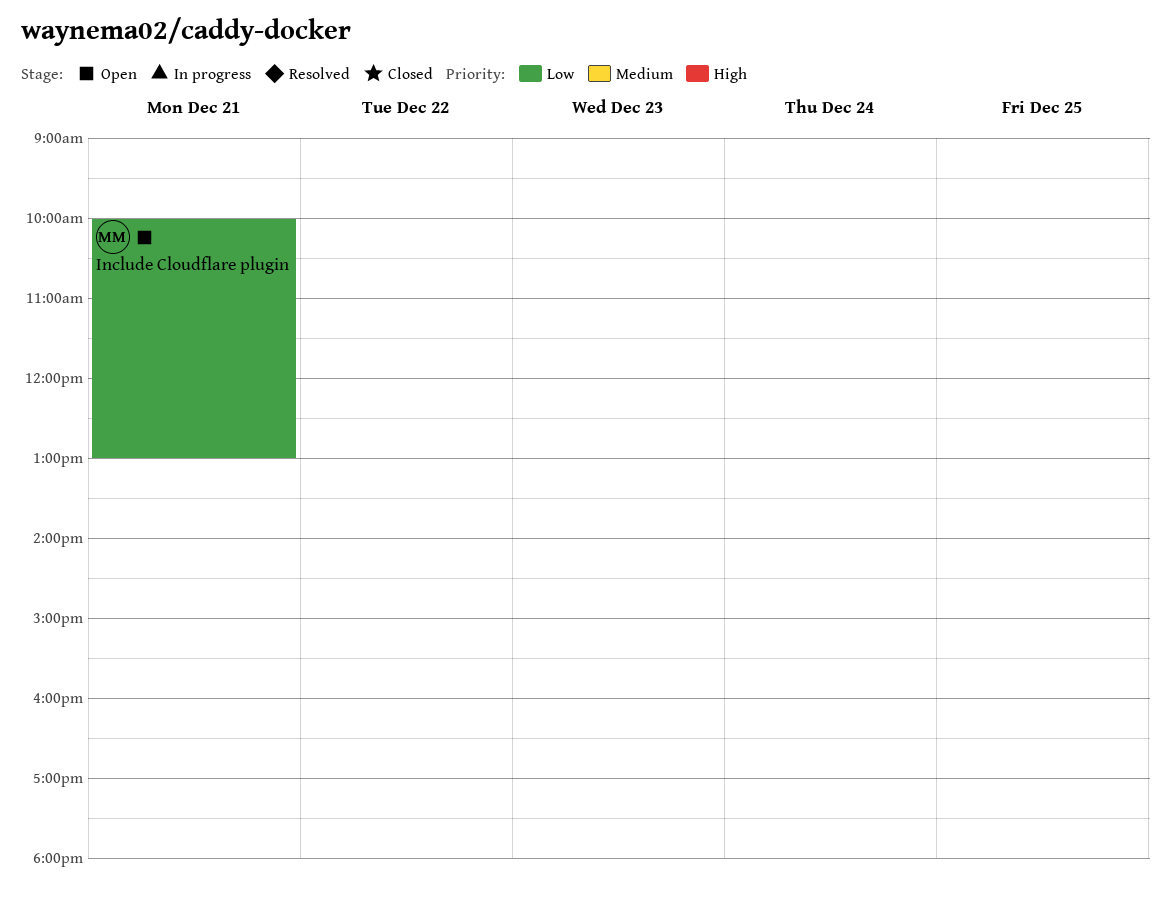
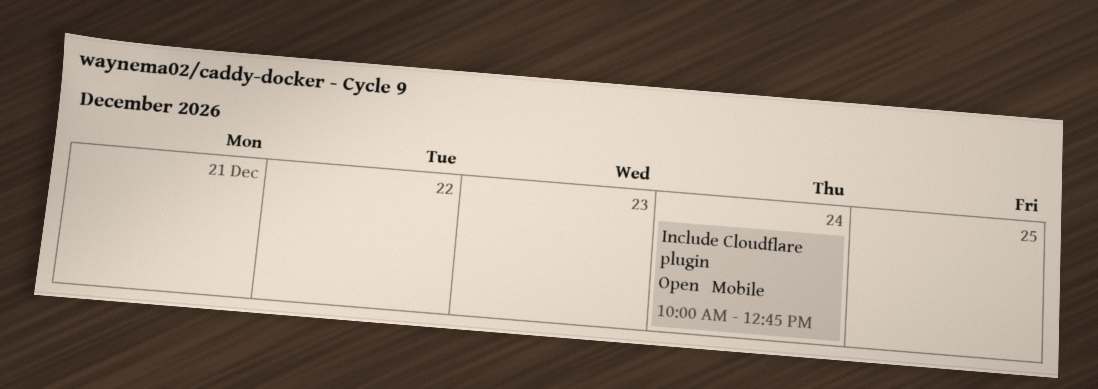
Include Cloudflare plugin, day: Dec 21 -> Dec 24
Include Cloudflare plugin, ends: 13:00 -> 12:45

